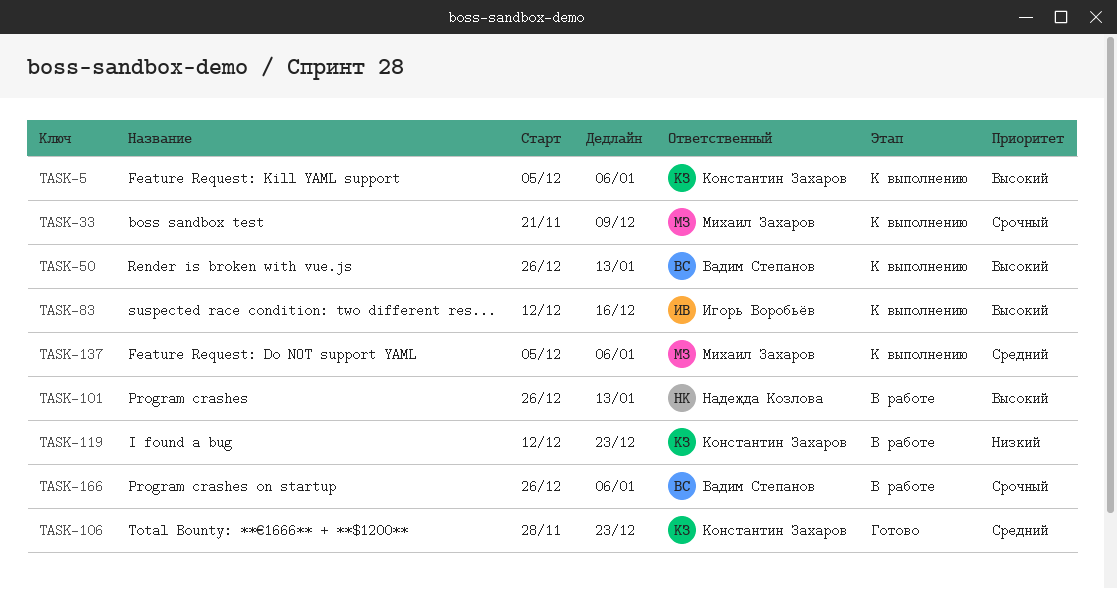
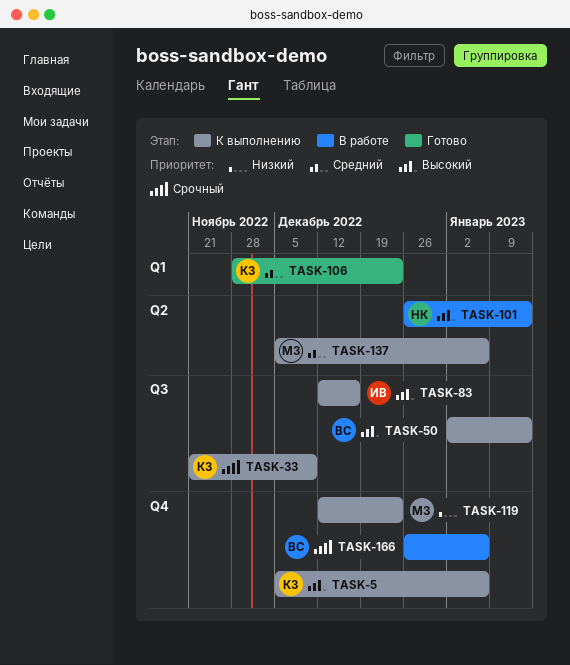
TASK-33, owner: Михаил Захаров -> Константин Захаров
TASK-50, start: Dec 26 -> Jan 2
TASK-119, status: В работе -> К выполнению
TASK-119, owner: Константин Захаров -> Михаил Захаров

